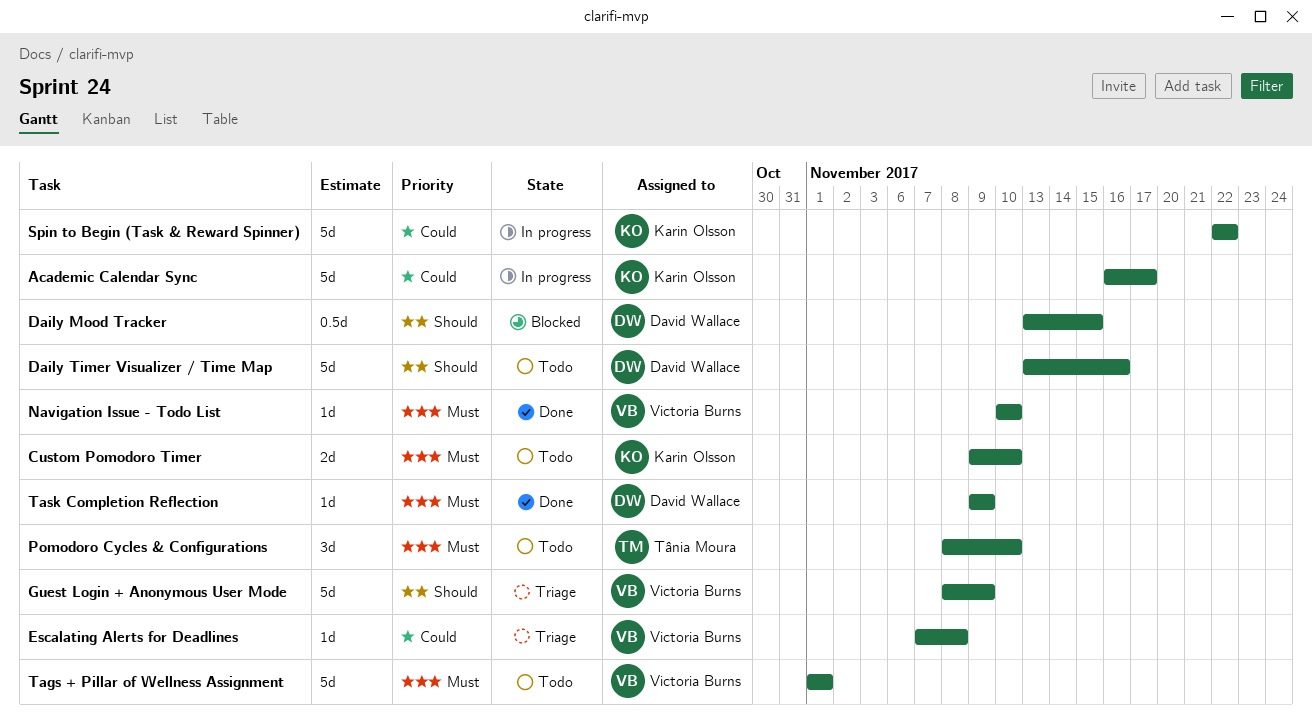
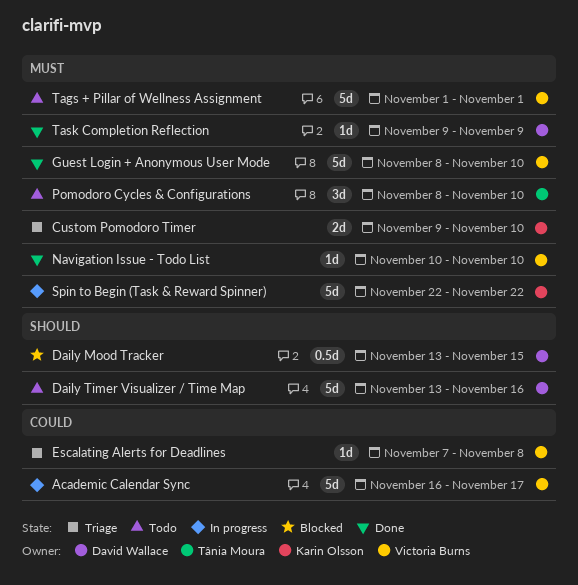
Academic Calendar Sync, owner: Karin Olsson -> Victoria Burns
Custom Pomodoro Timer, status: Todo -> Triage
Guest Login + Anonymous User Mode, status: Triage -> Done
Guest Login + Anonymous User Mode, priority: Should -> Must
Guest Login + Anonymous User Mode, due: Nov 9 -> Nov 10
Spin to Begin (Task & Reward Spinner), priority: Could -> Must

